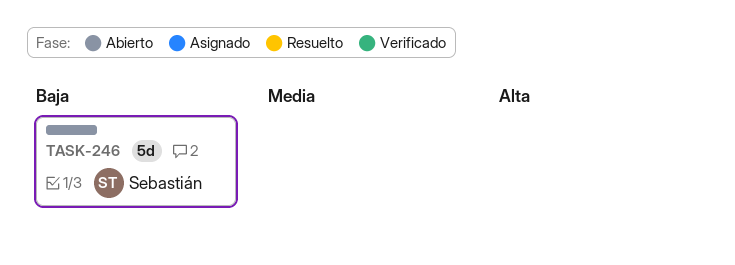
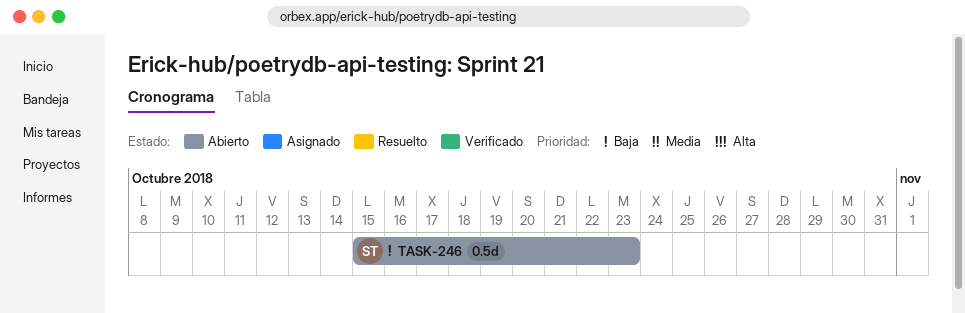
TASK-246, estimate: 5d -> 0.5d

